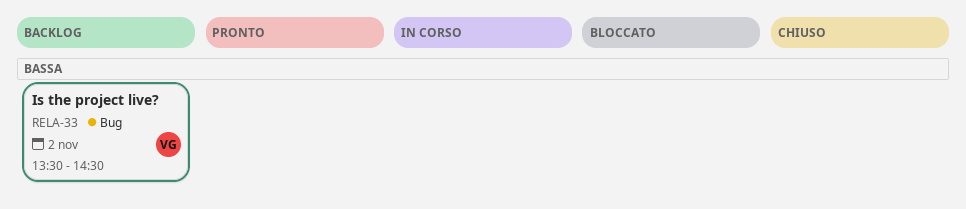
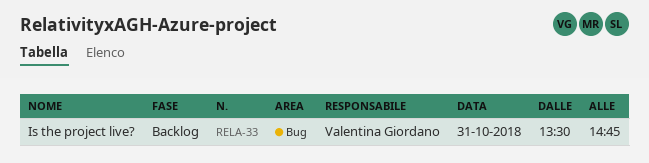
RELA-33, day: Nov 2 -> Oct 31
RELA-33, ends: 14:30 -> 14:45

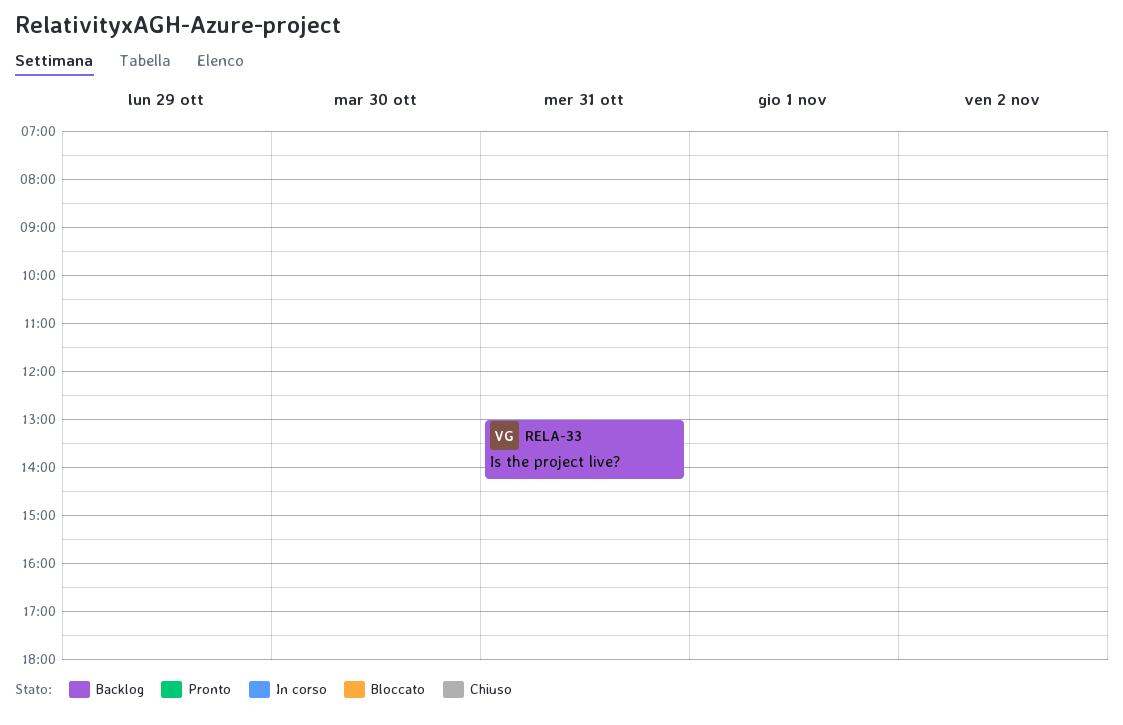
RELA-33, begins: 13:30 -> 13:00
RELA-33, ends: 14:45 -> 14:15

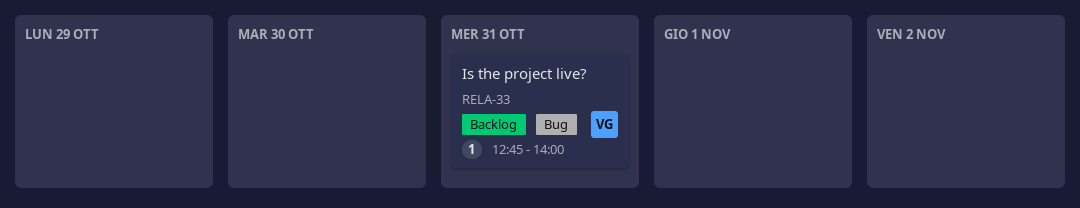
RELA-33, begins: 13:00 -> 12:45
RELA-33, ends: 14:15 -> 14:00

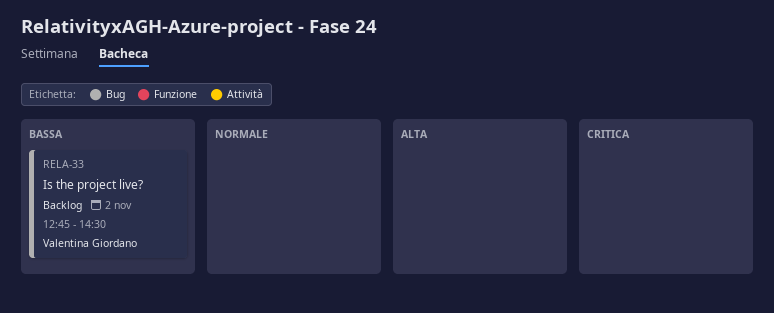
RELA-33, day: Oct 31 -> Nov 2
RELA-33, ends: 14:00 -> 14:30

